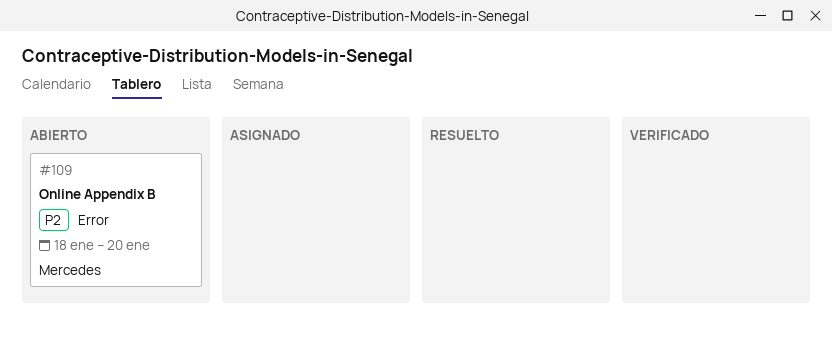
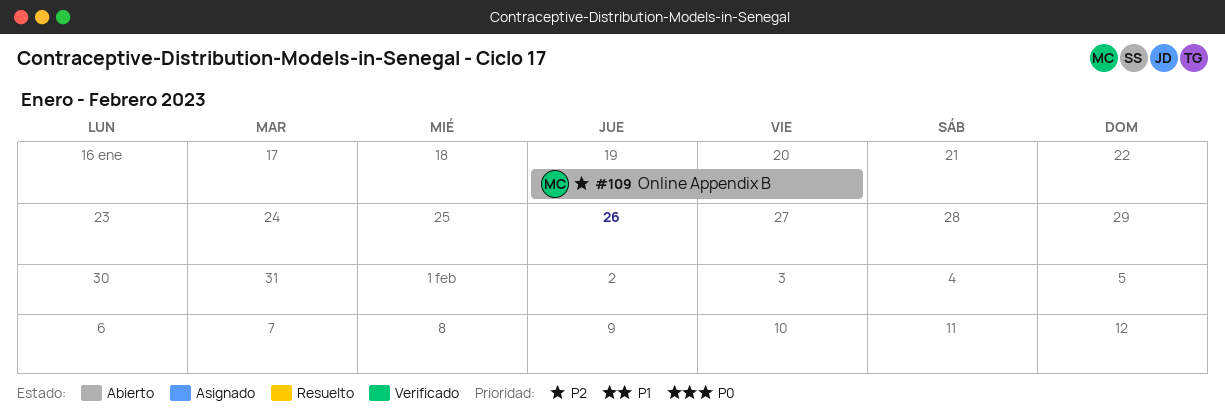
#109, start: Jan 18 -> Jan 19

